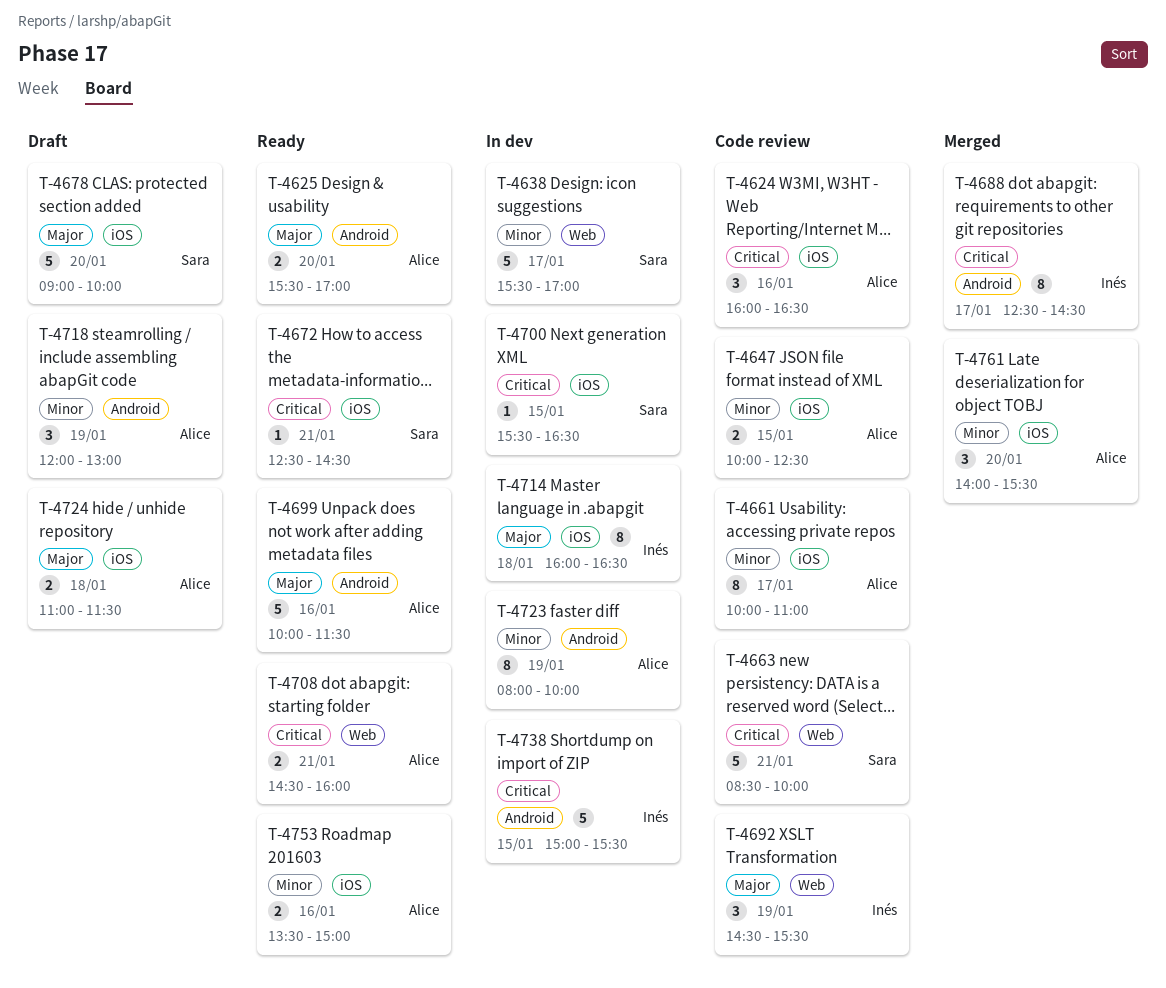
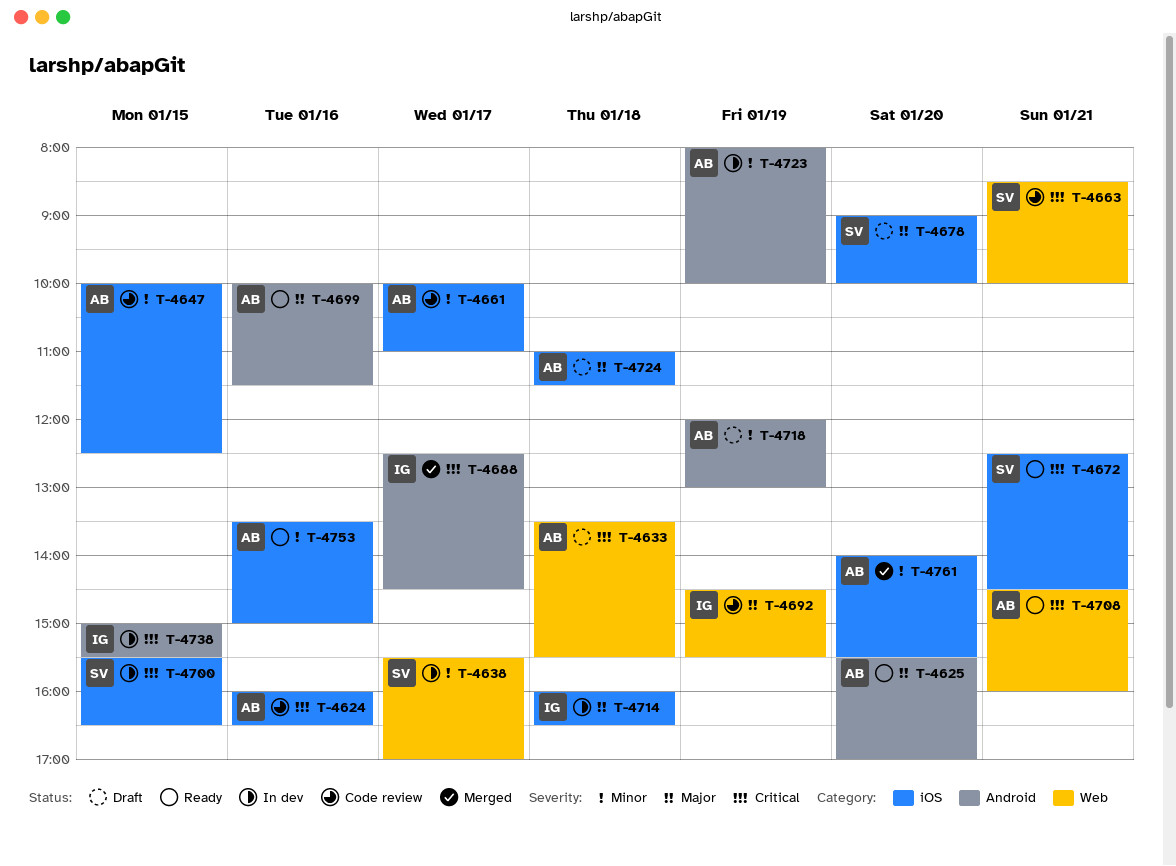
T-4633: none -> present

